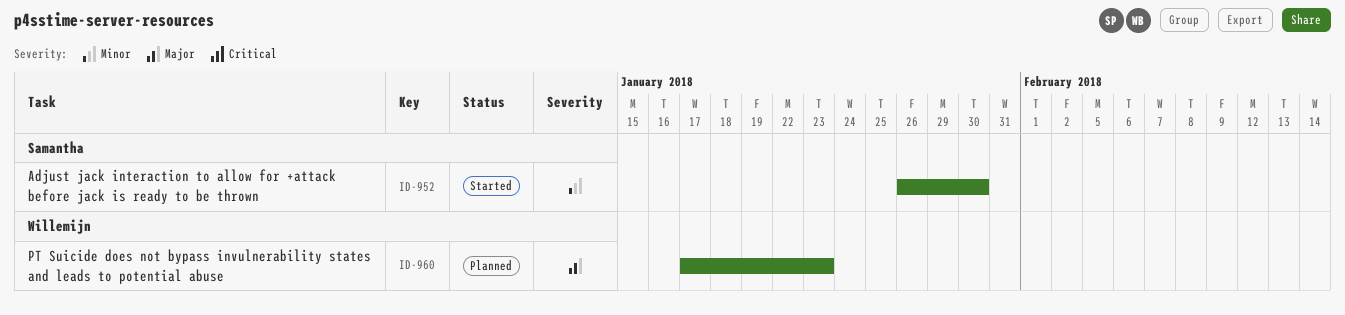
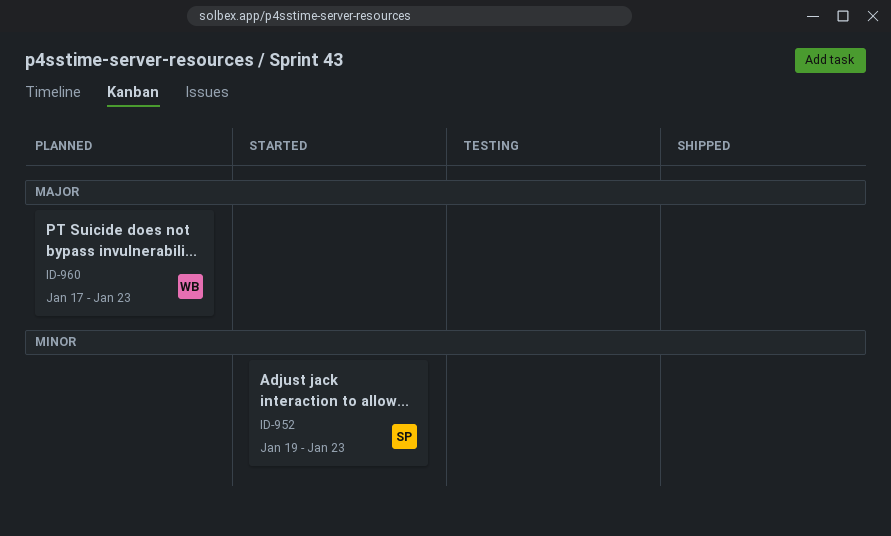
ID-952, start: Jan 26 -> Jan 19
ID-952, due: Jan 30 -> Jan 23

